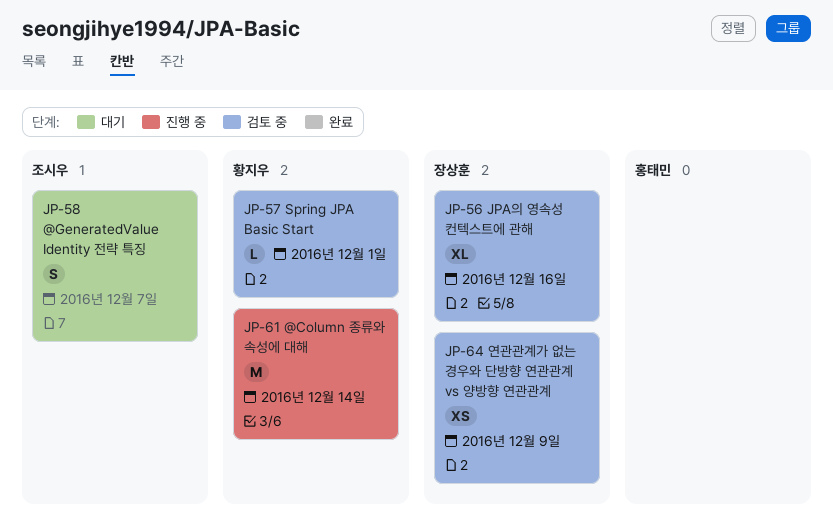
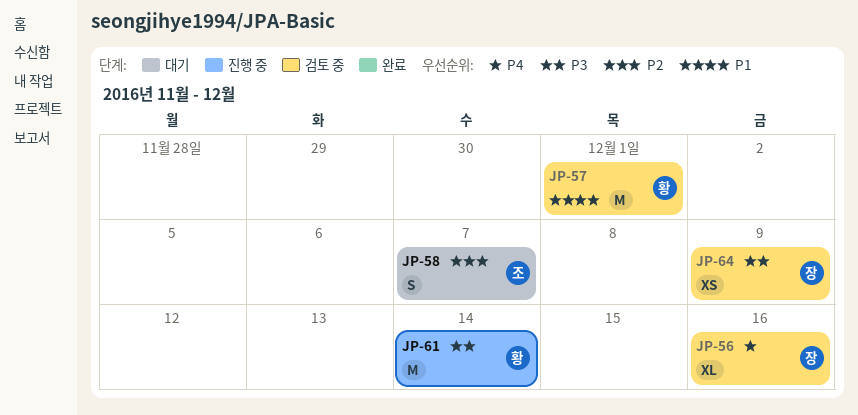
JP-57, estimate: L -> M

